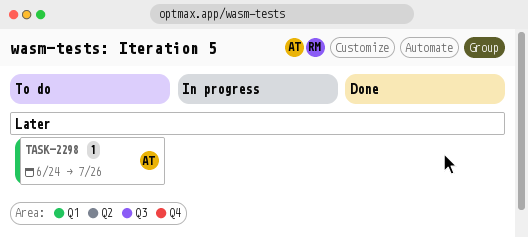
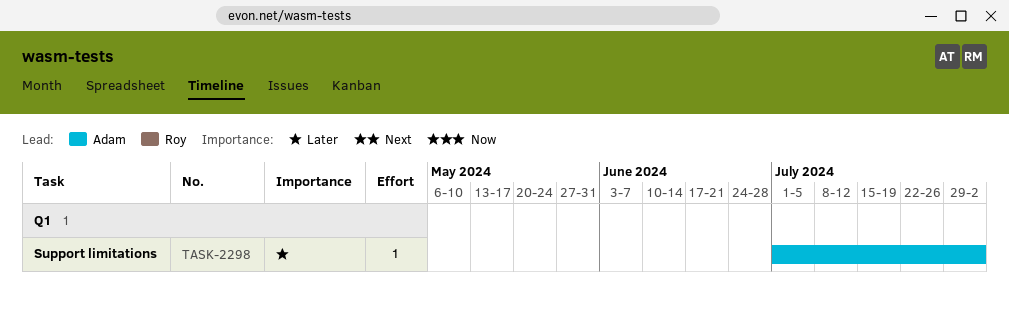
TASK-2298, start: Jun 24 -> Jul 1
TASK-2298, due: Jul 26 -> Aug 2

